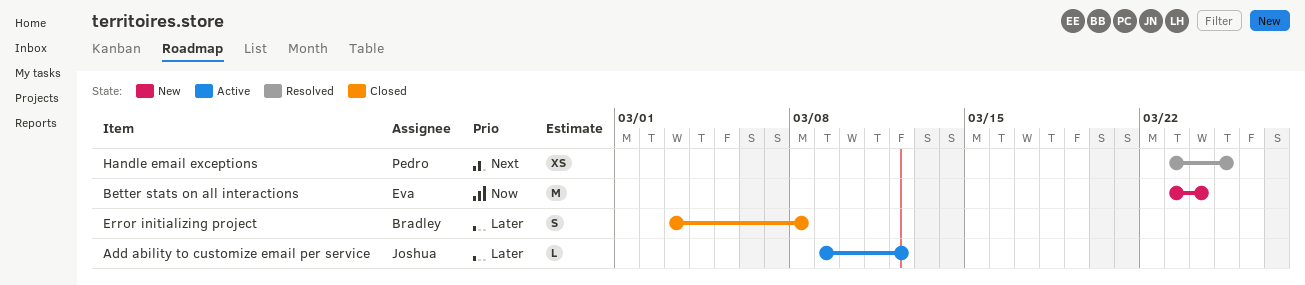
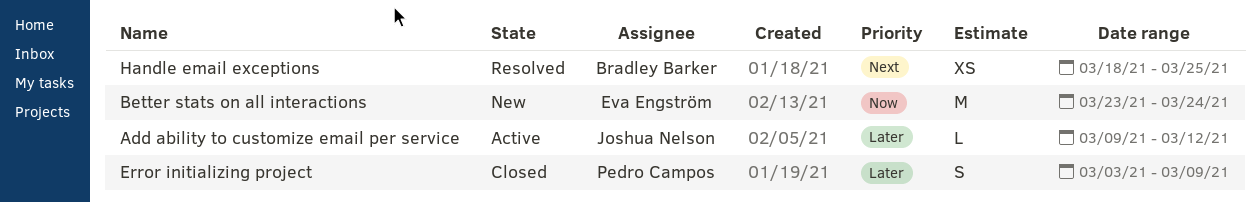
Error initializing project, owner: Bradley Barker -> Pedro Campos
Error initializing project, due: Mar 8 -> Mar 9
Handle email exceptions, owner: Pedro Campos -> Bradley Barker
Handle email exceptions, start: Mar 23 -> Mar 18

